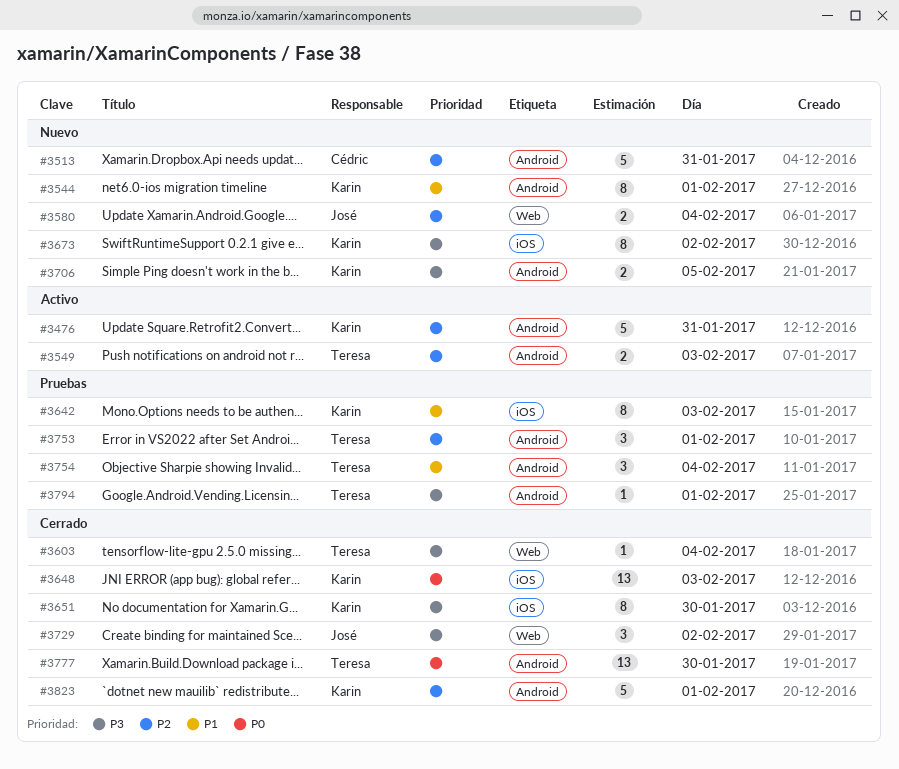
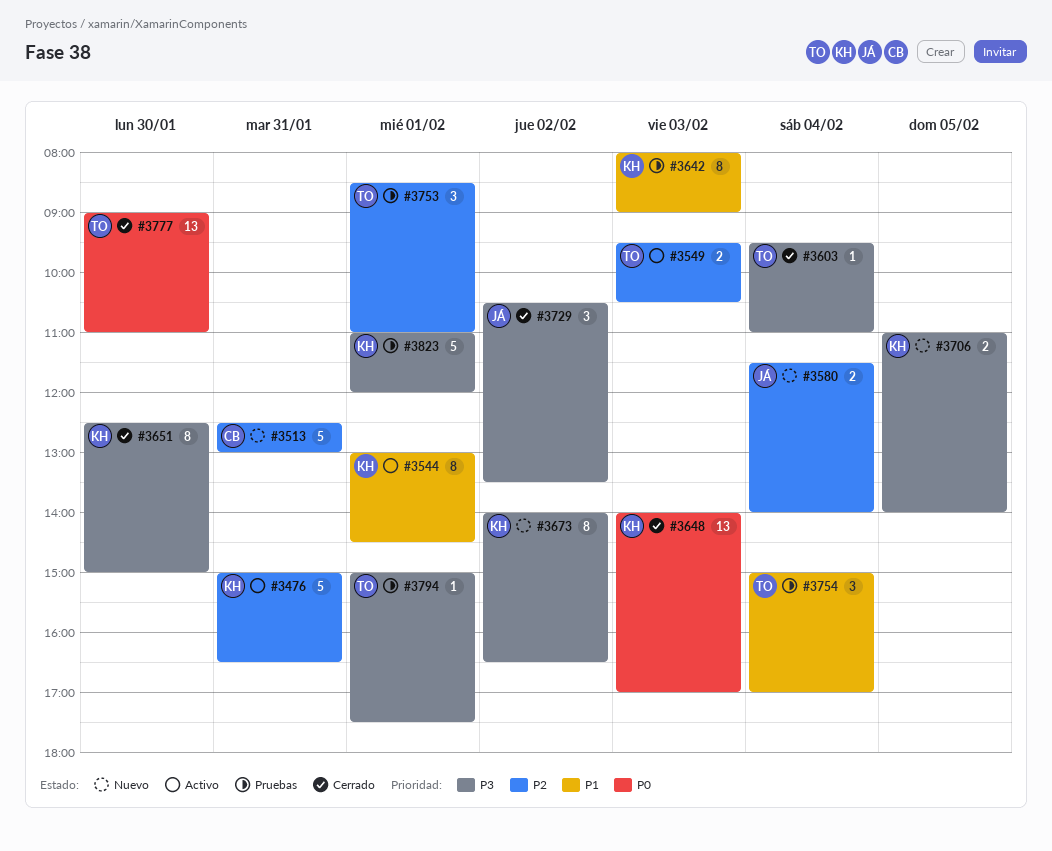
#3544, status: Nuevo -> Activo
#3823, status: Cerrado -> Pruebas
#3823, priority: P2 -> P3

